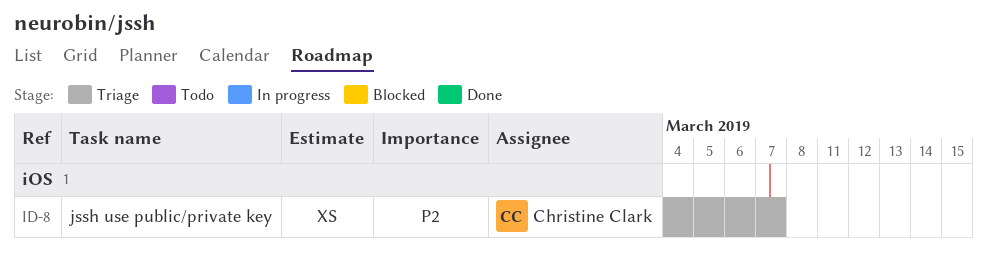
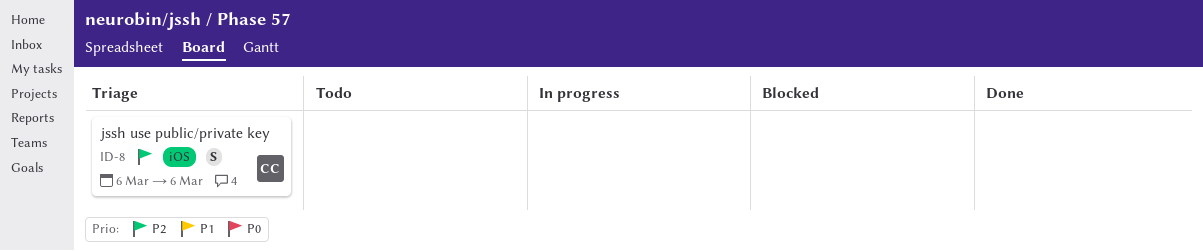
ID-8, estimate: XS -> S
ID-8, start: Mar 4 -> Mar 6
ID-8, due: Mar 7 -> Mar 6

